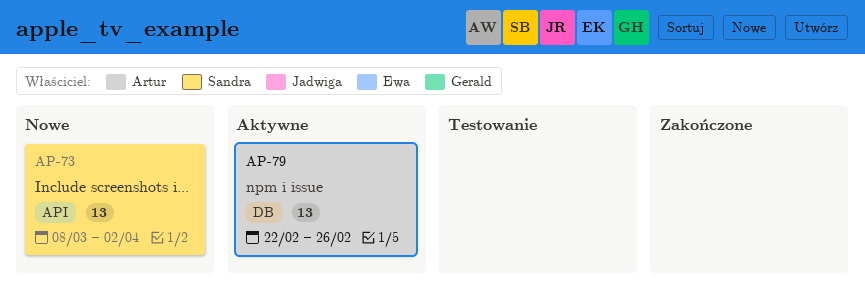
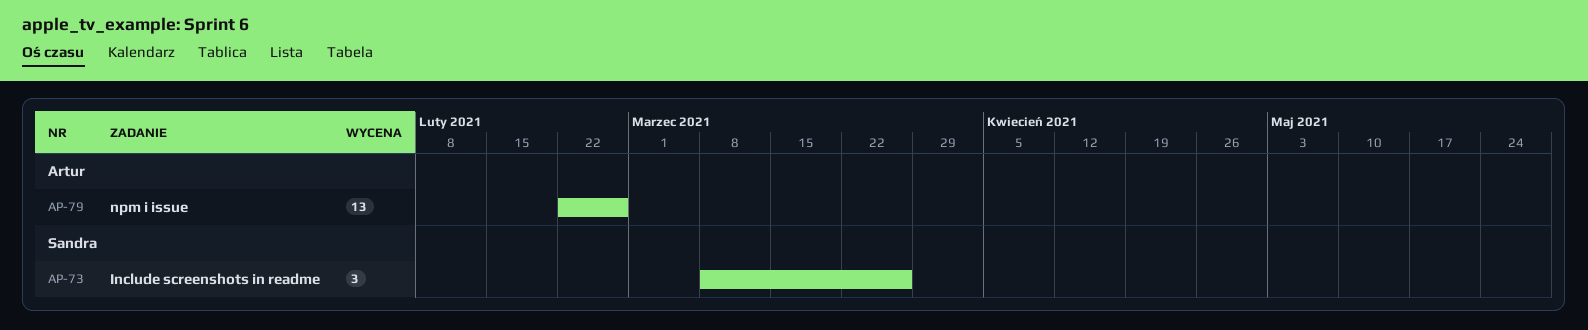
AP-73, estimate: 13 -> 3
AP-73, due: Apr 2 -> Mar 26

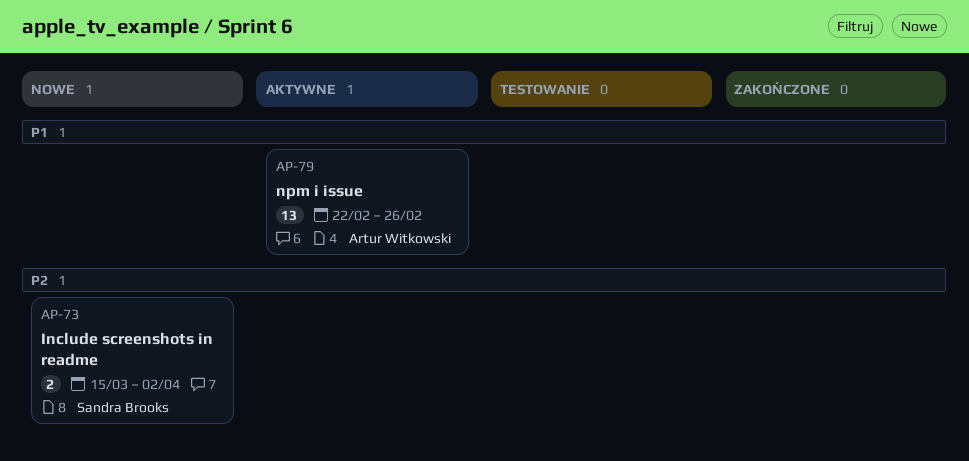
AP-73, estimate: 3 -> 2
AP-73, start: Mar 8 -> Mar 15
AP-73, due: Mar 26 -> Apr 2

